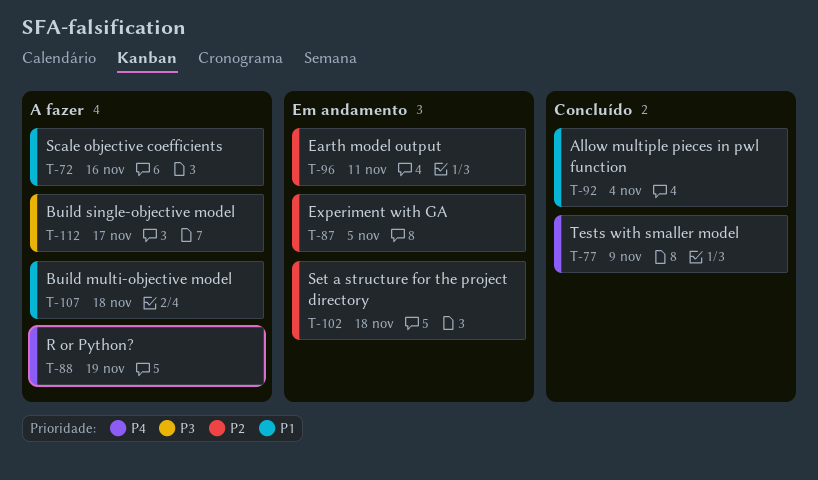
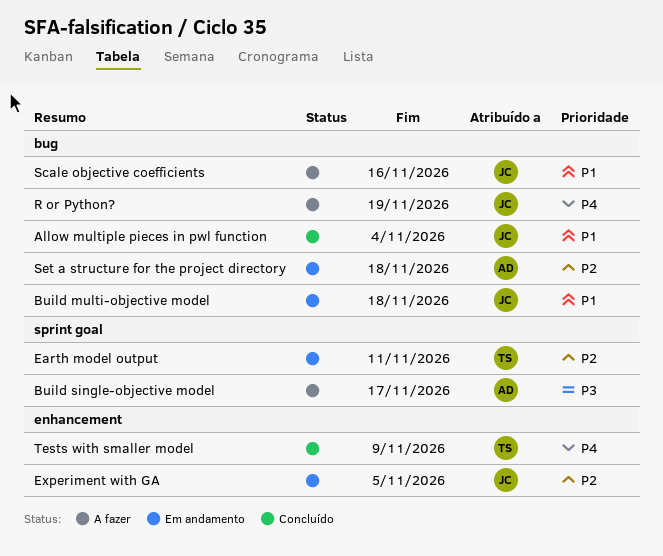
Build multi-objective model, status: A fazer -> Em andamento

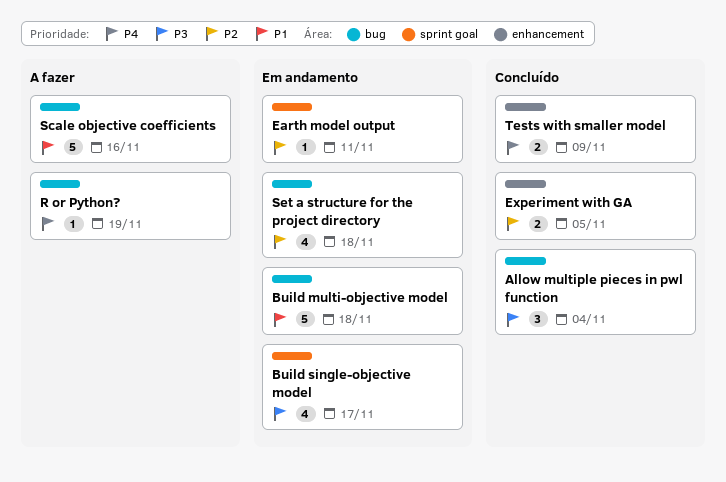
Allow multiple pieces in pwl function, priority: P1 -> P3
Build single-objective model, status: A fazer -> Em andamento
Experiment with GA, status: Em andamento -> Concluído

